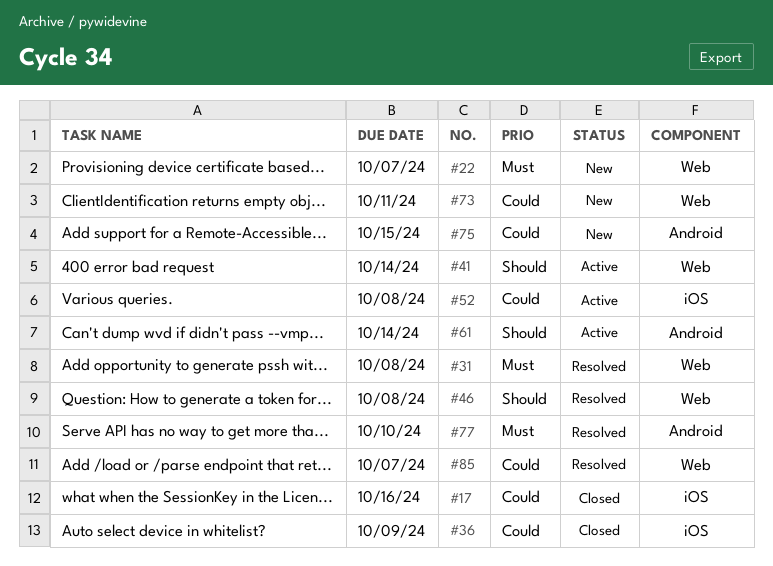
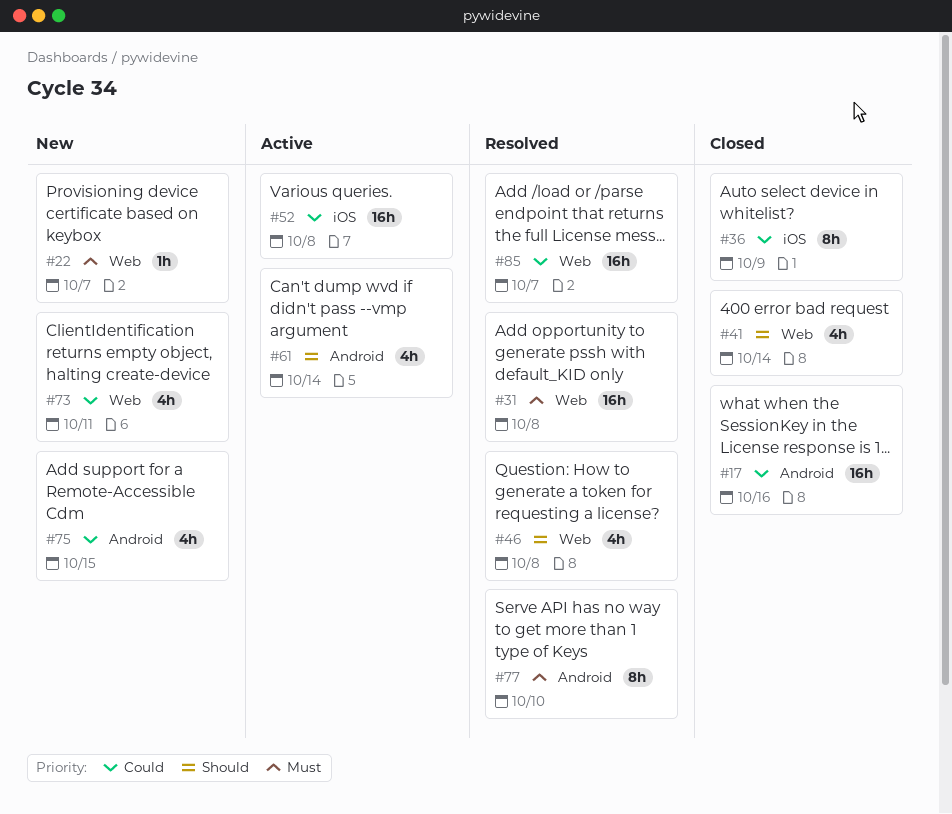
#17, label: iOS -> Android
#41, status: Active -> Closed

